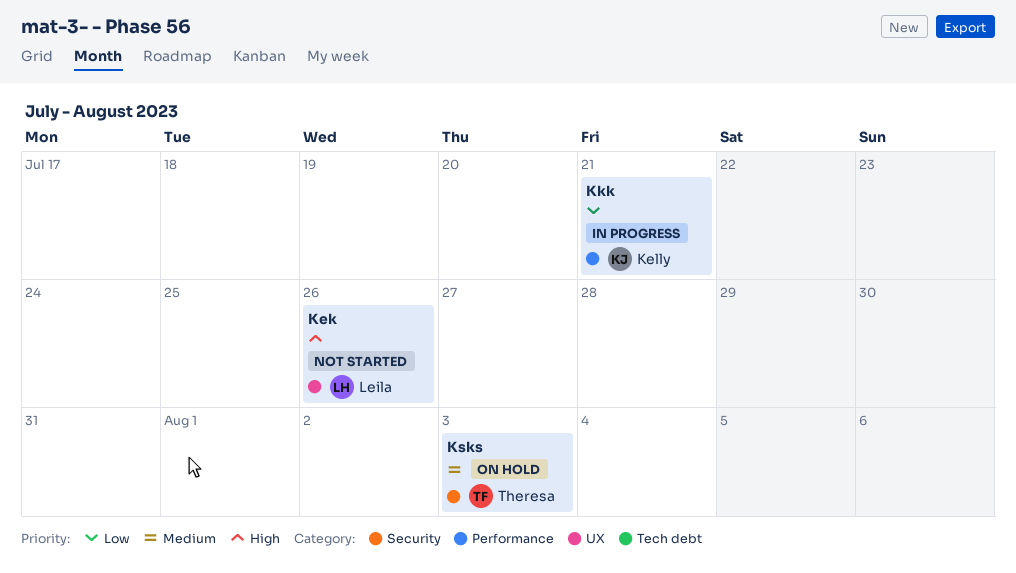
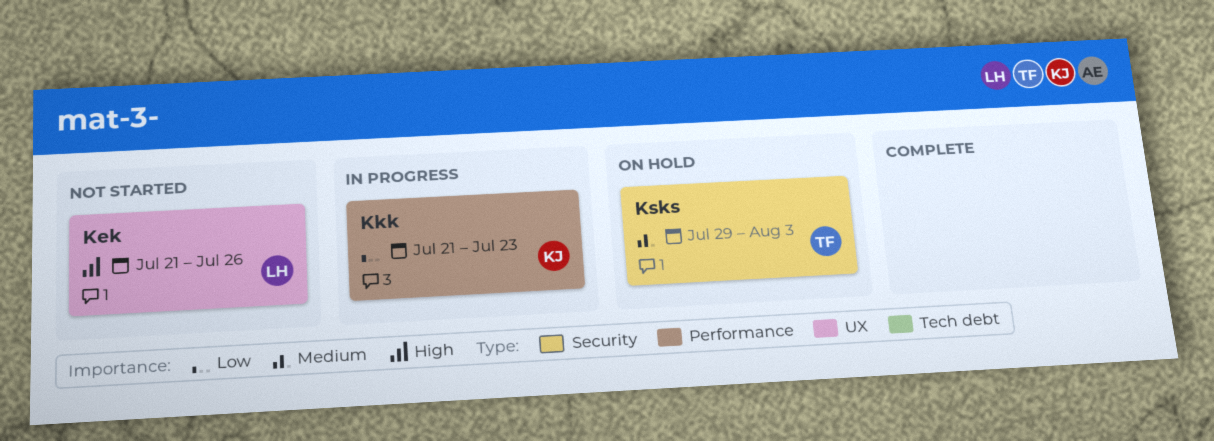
Kkk, due: Jul 21 -> Jul 23

